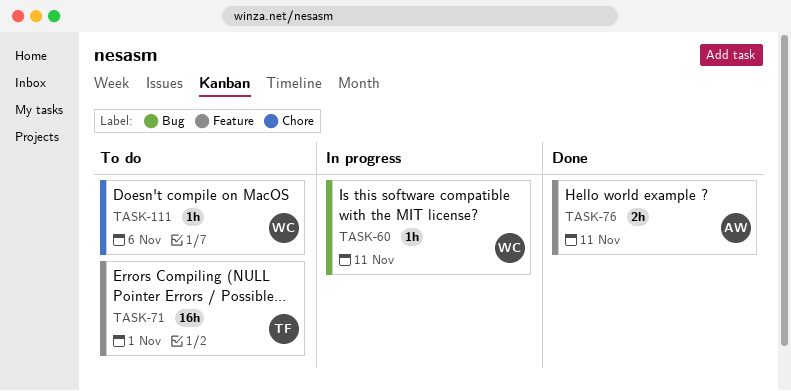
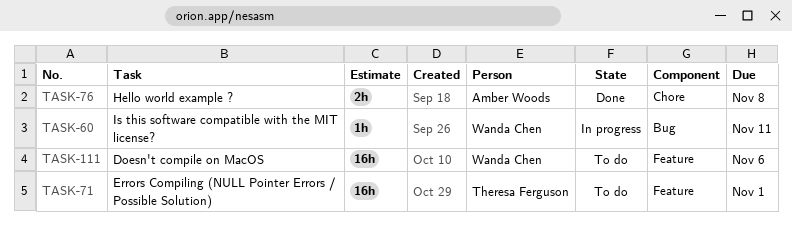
TASK-76, label: Feature -> Chore
TASK-76, due: Nov 11 -> Nov 8
TASK-111, label: Chore -> Feature
TASK-111, estimate: 1h -> 16h

